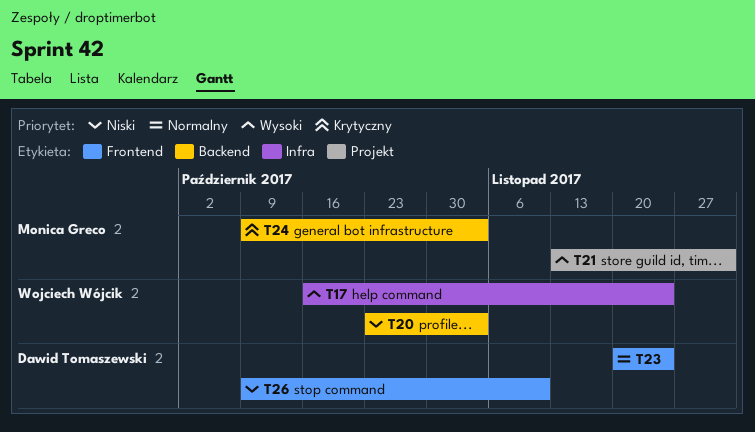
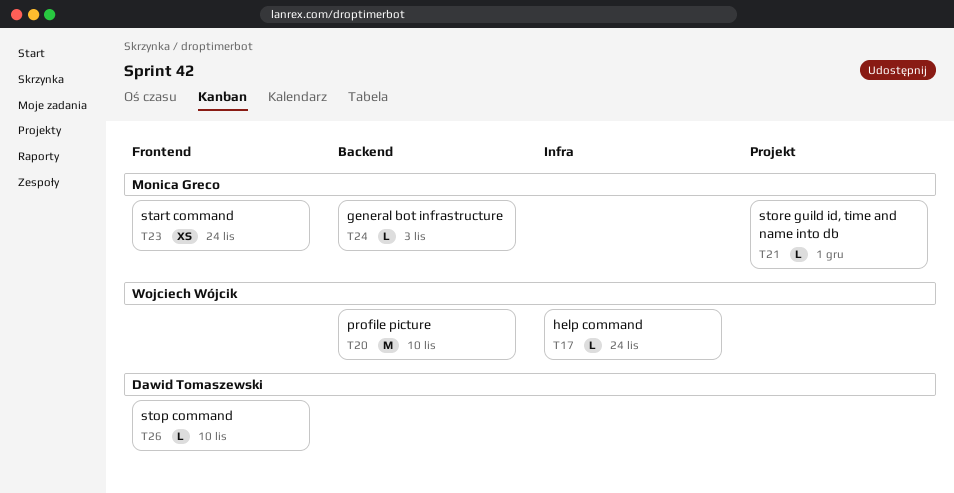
T20, due: Nov 3 -> Nov 10
T23, owner: Dawid Tomaszewski -> Monica Greco

